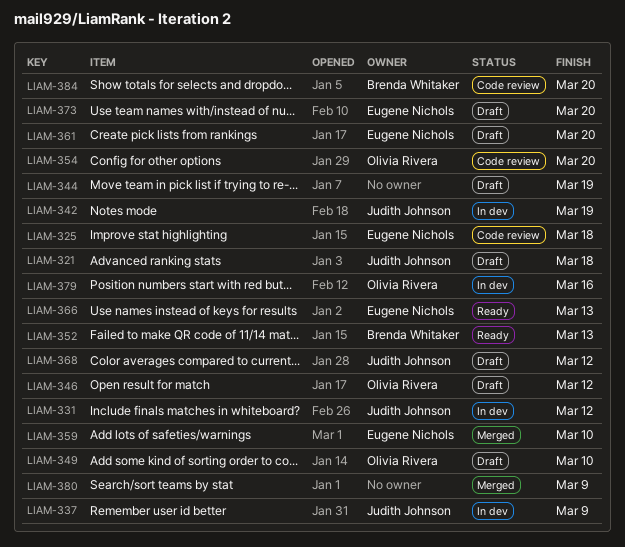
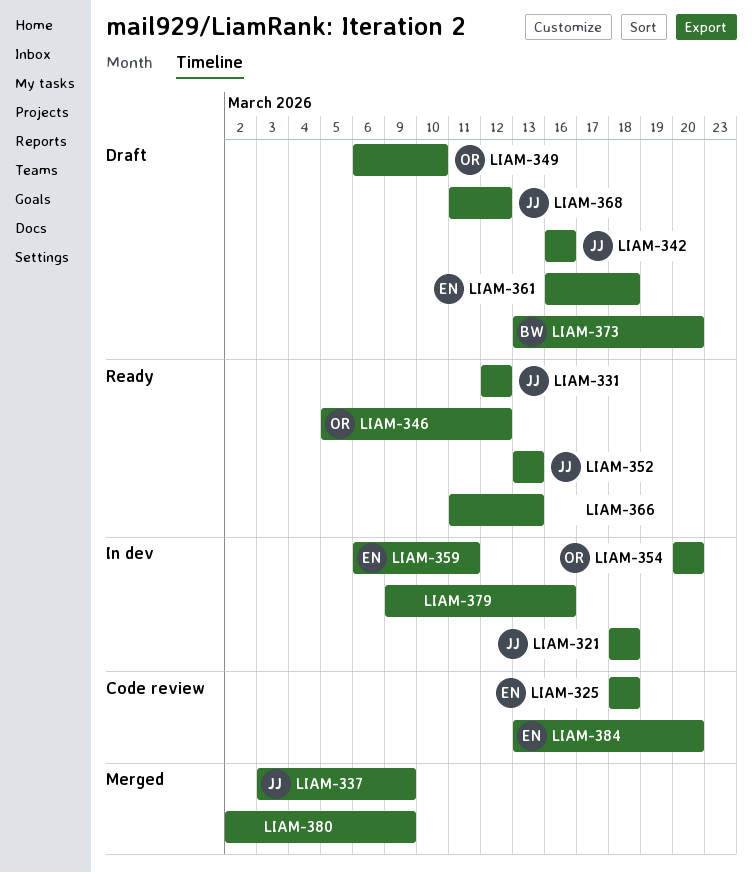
LIAM-321, status: Draft -> In dev
LIAM-331, status: In dev -> Ready
LIAM-337, status: In dev -> Merged
LIAM-342, status: In dev -> Draft
LIAM-342, due: Mar 19 -> Mar 16
LIAM-344: present -> none
LIAM-346, status: Draft -> Ready
LIAM-352, owner: Brenda Whitaker -> Judith Johnson
LIAM-354, status: Code review -> In dev
LIAM-359, status: Merged -> In dev
LIAM-359, due: Mar 10 -> Mar 11
LIAM-361, due: Mar 20 -> Mar 18
LIAM-366, owner: Eugene Nichols -> none
LIAM-373, owner: Eugene Nichols -> Brenda Whitaker
LIAM-379, owner: Olivia Rivera -> none
LIAM-384, owner: Brenda Whitaker -> Eugene Nichols

